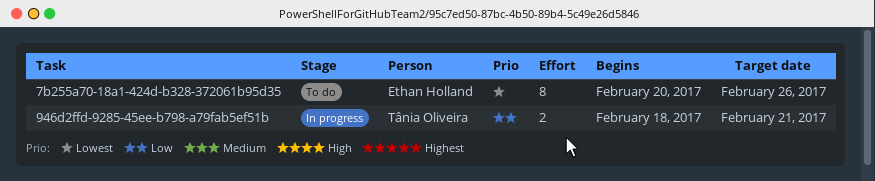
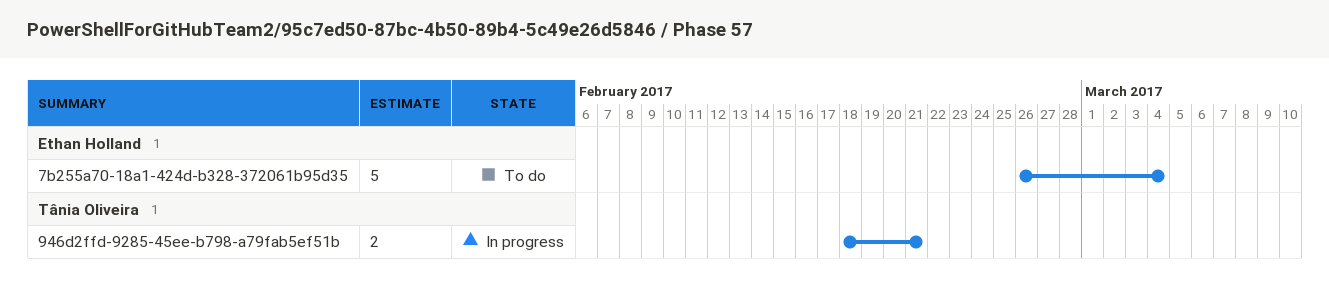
7b255a70-18a1-424d-b328-372061b95d35, estimate: 8 -> 5
7b255a70-18a1-424d-b328-372061b95d35, start: Feb 20 -> Feb 26
7b255a70-18a1-424d-b328-372061b95d35, due: Feb 26 -> Mar 4

